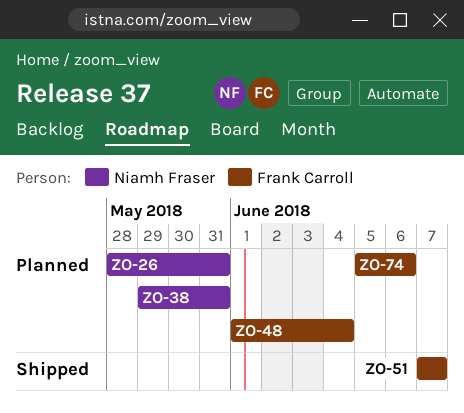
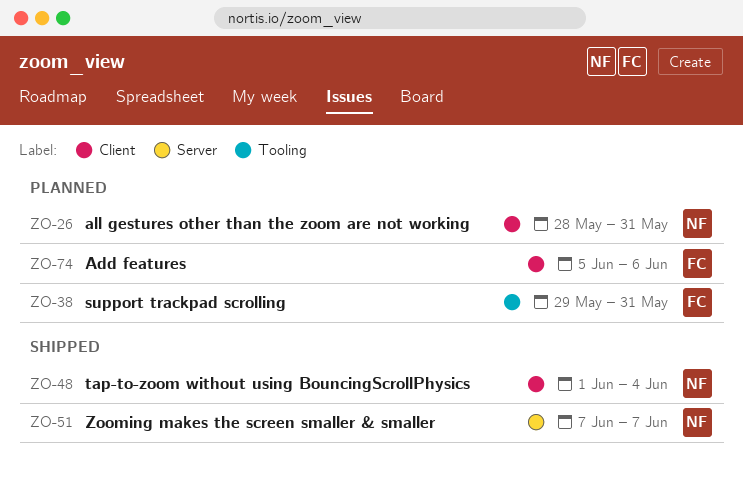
ZO-38, owner: Niamh Fraser -> Frank Carroll
ZO-48, status: Planned -> Shipped
ZO-48, owner: Frank Carroll -> Niamh Fraser
ZO-51, owner: Frank Carroll -> Niamh Fraser

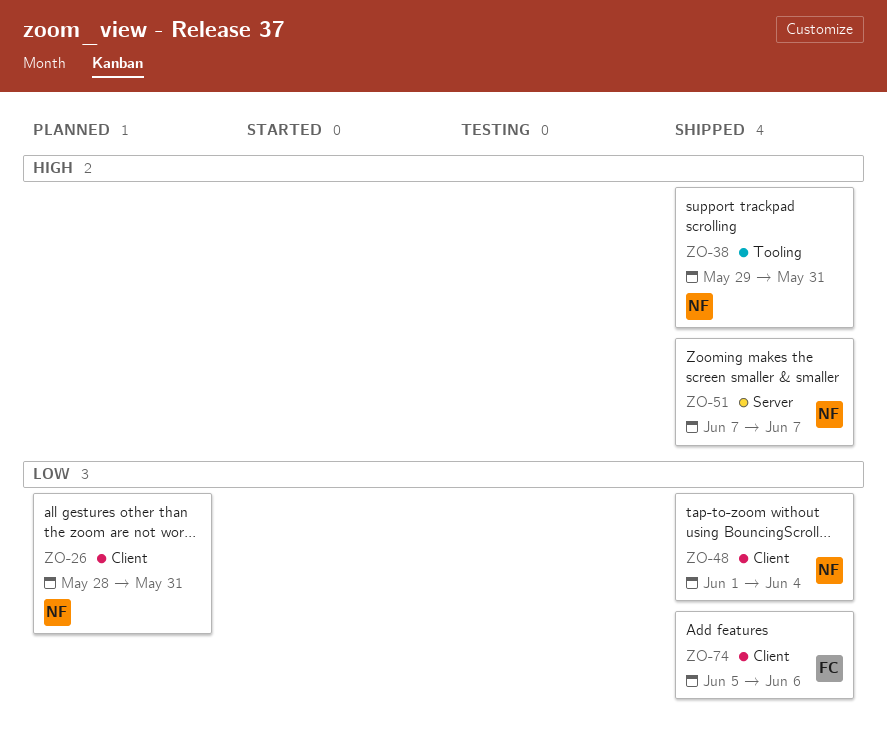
ZO-38, status: Planned -> Shipped
ZO-38, owner: FC -> NF
ZO-74, status: Planned -> Shipped

